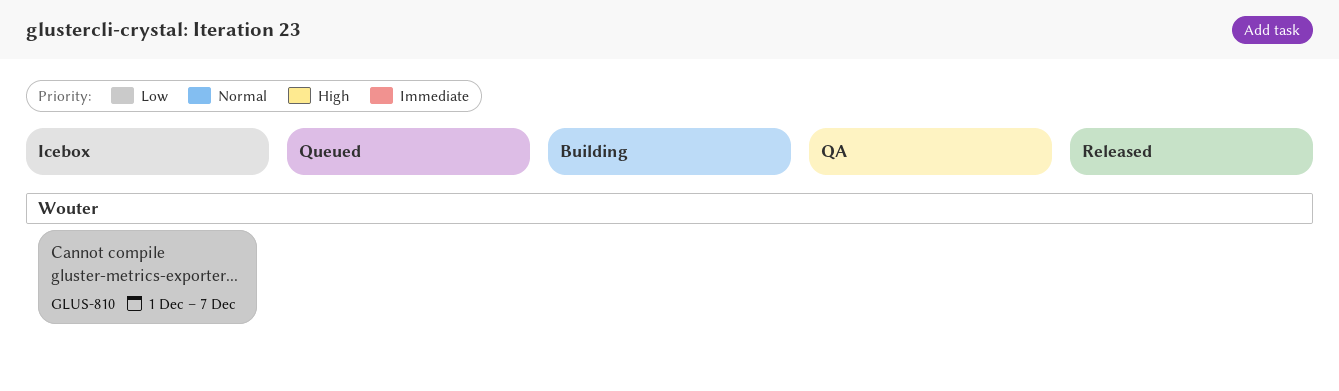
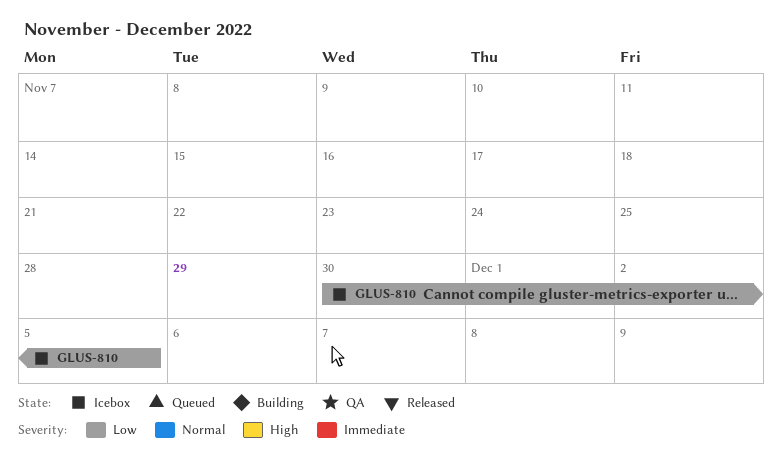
GLUS-810, start: Dec 1 -> Nov 30
GLUS-810, due: Dec 7 -> Dec 5

